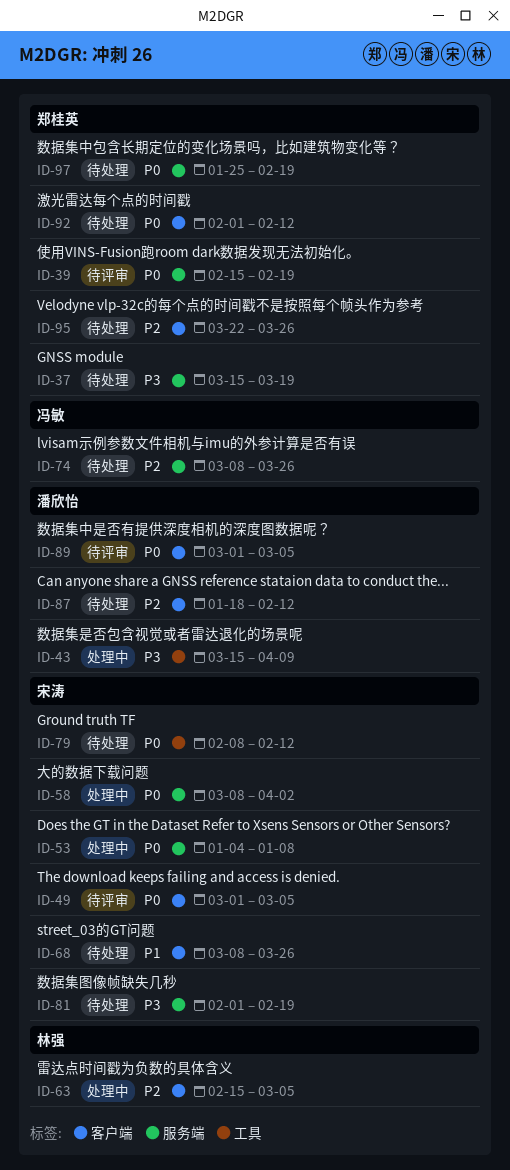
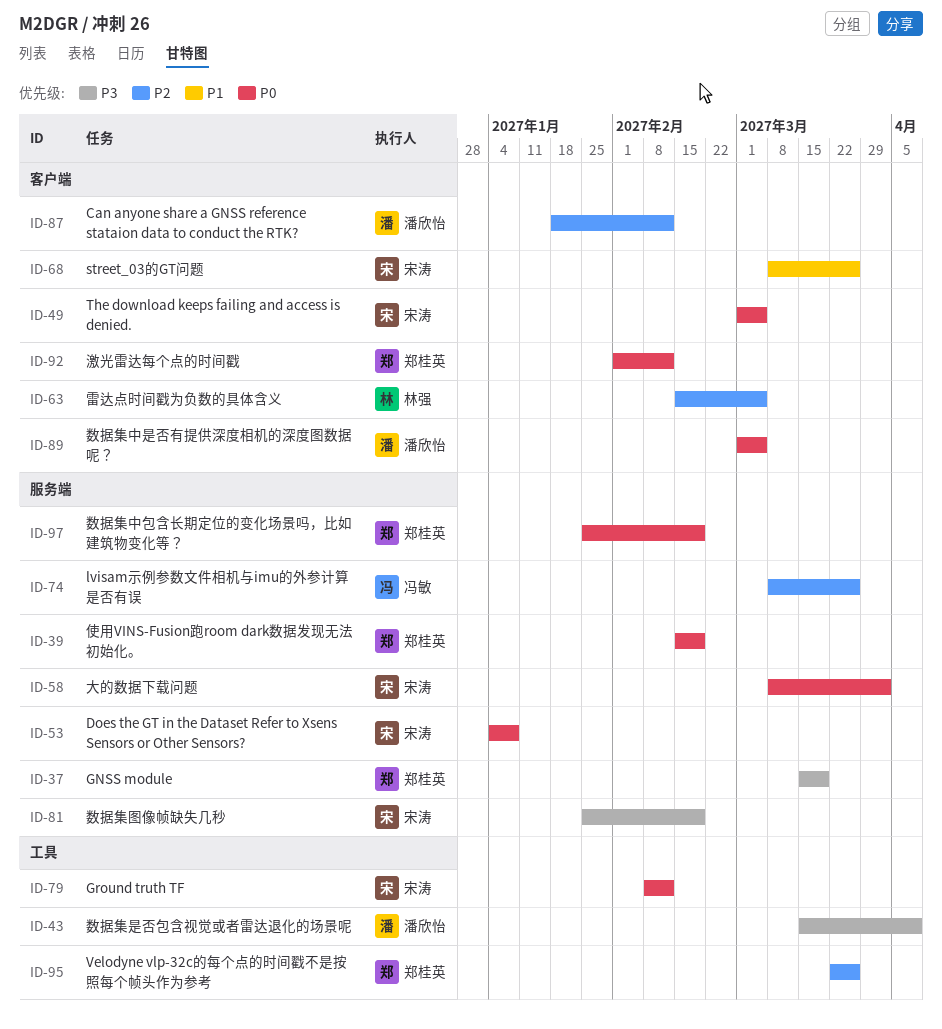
ID-81, start: Feb 1 -> Jan 25
ID-95, label: 客户端 -> 工具

